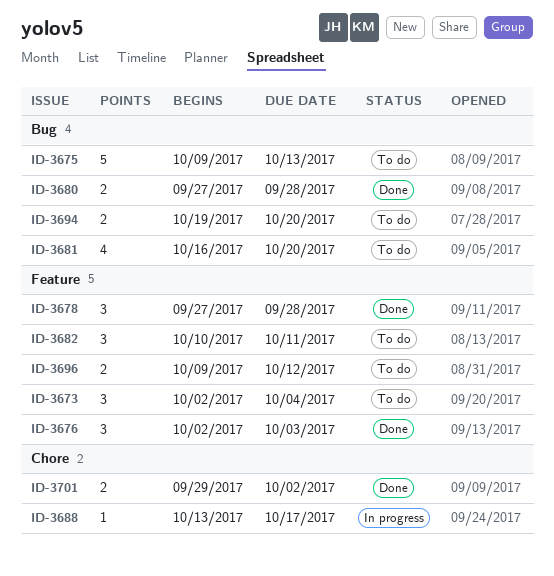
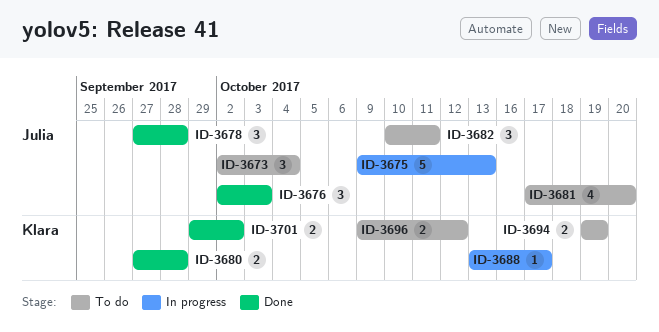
ID-3675, status: To do -> In progress
ID-3681, start: Oct 16 -> Oct 17
ID-3694, due: Oct 20 -> Oct 19

